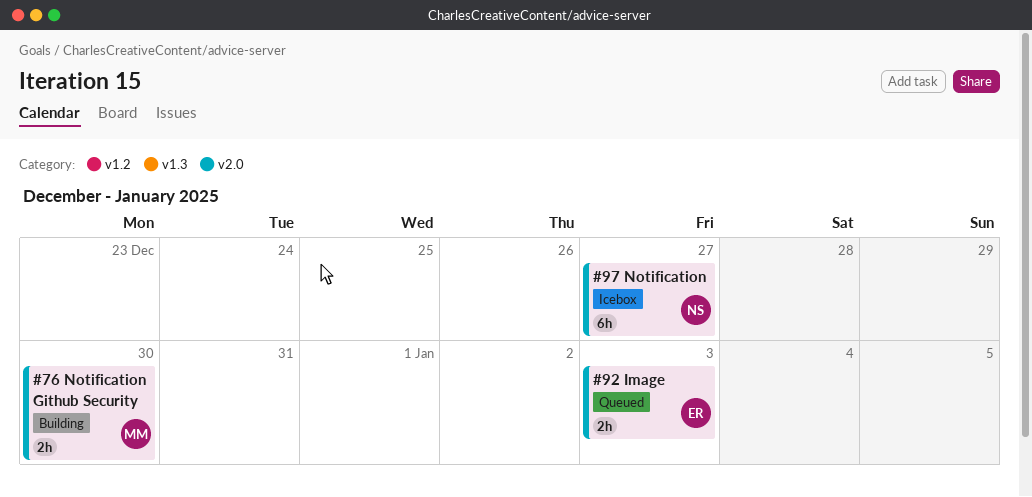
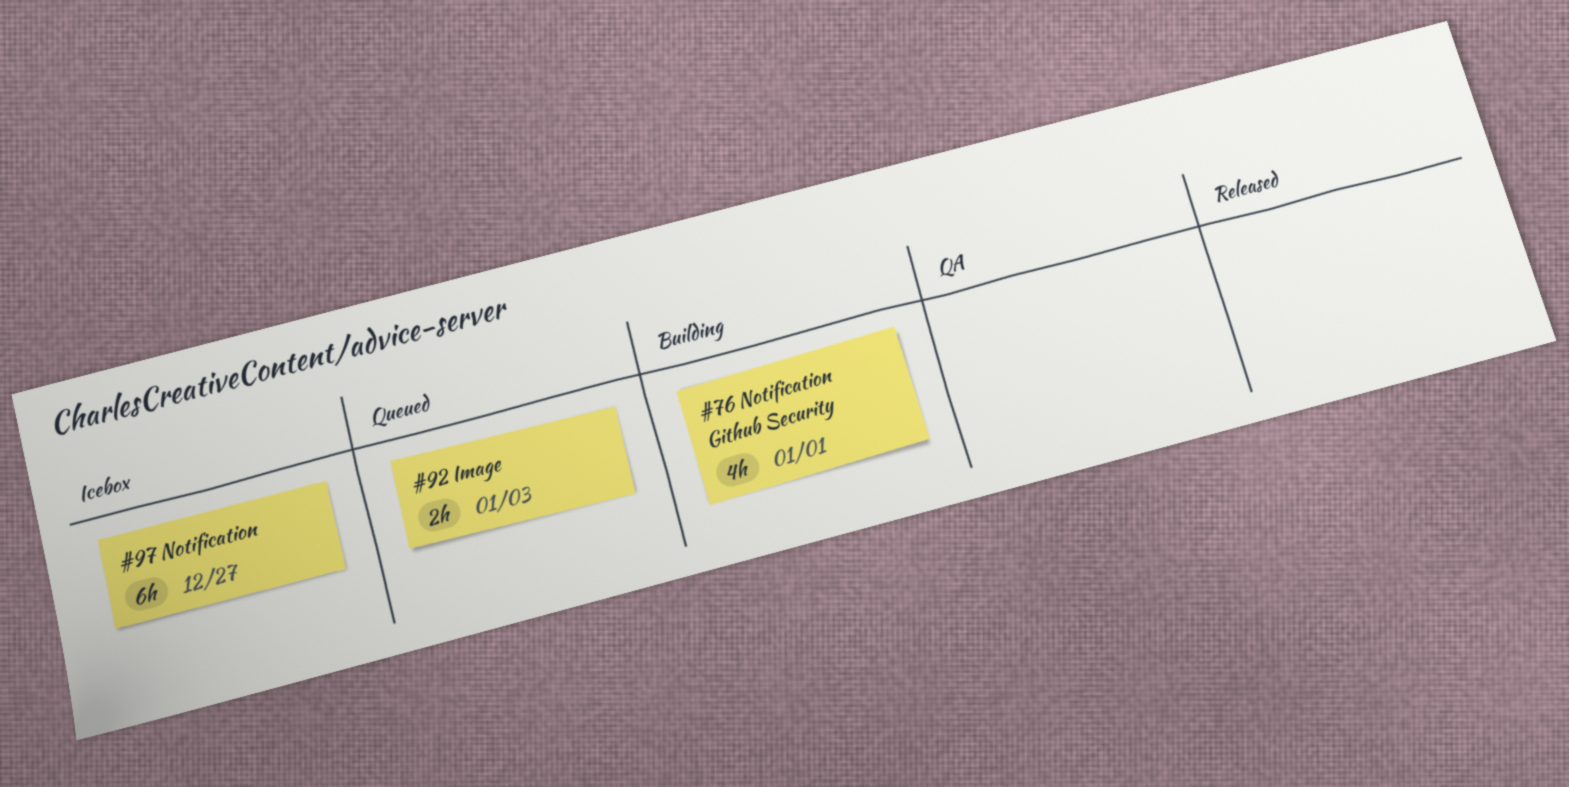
#76, estimate: 2h -> 4h
#76, due: Dec 30 -> Jan 1

